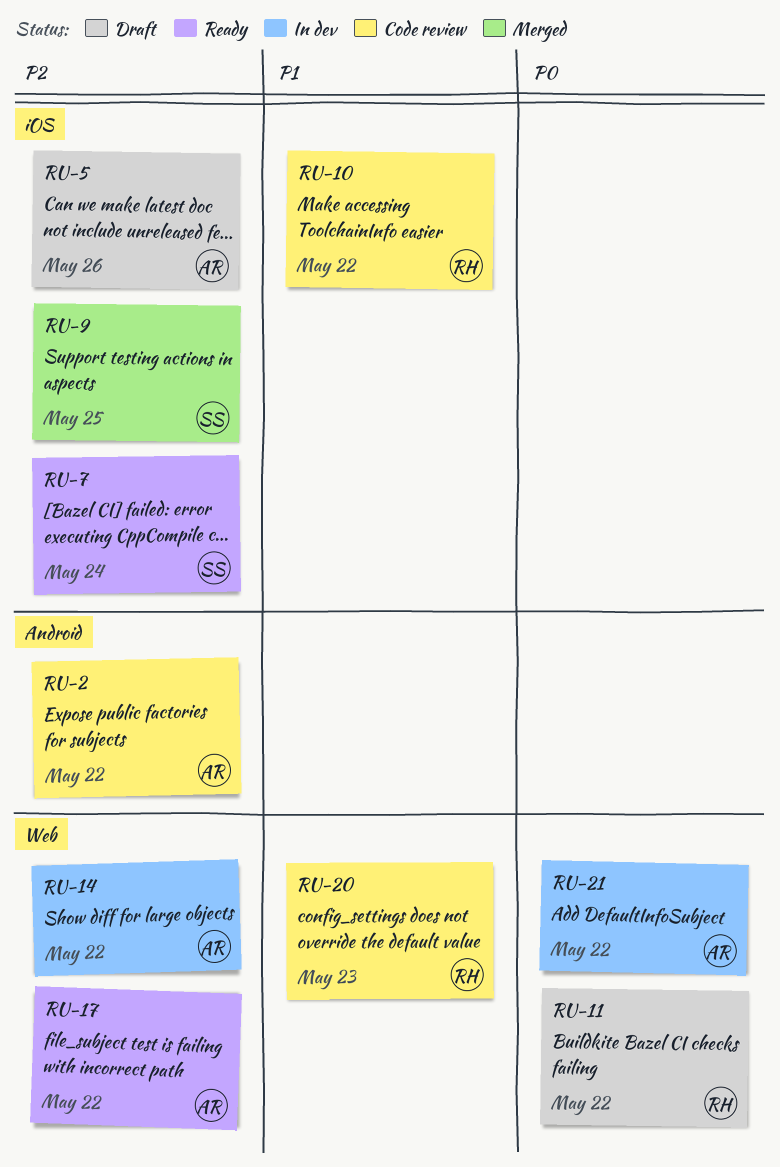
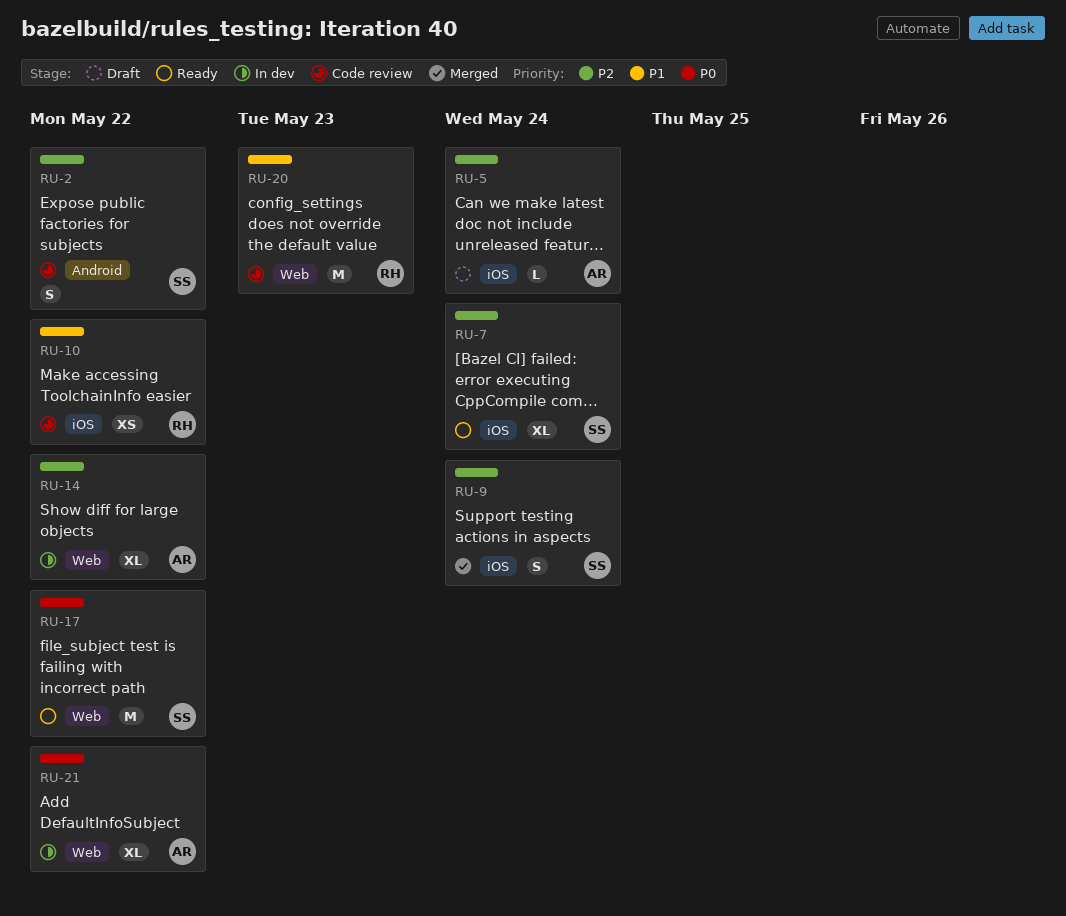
RU-2, owner: AR -> SS
RU-5, due: May 26 -> May 24
RU-9, due: May 25 -> May 24
RU-11: present -> none
RU-17, owner: AR -> SS
RU-17, priority: P2 -> P0

